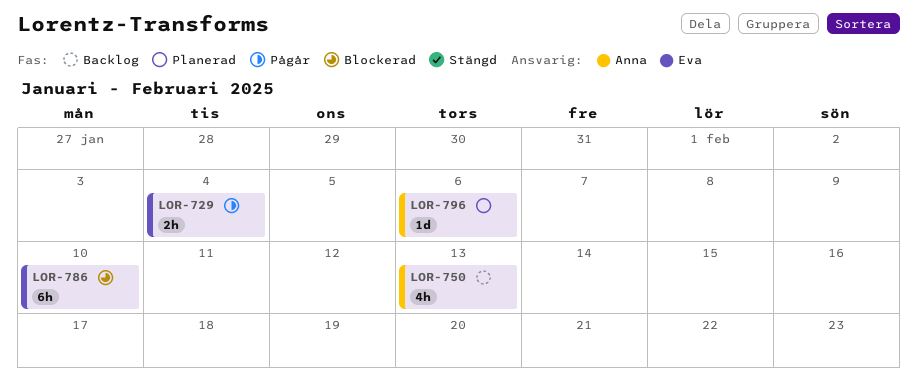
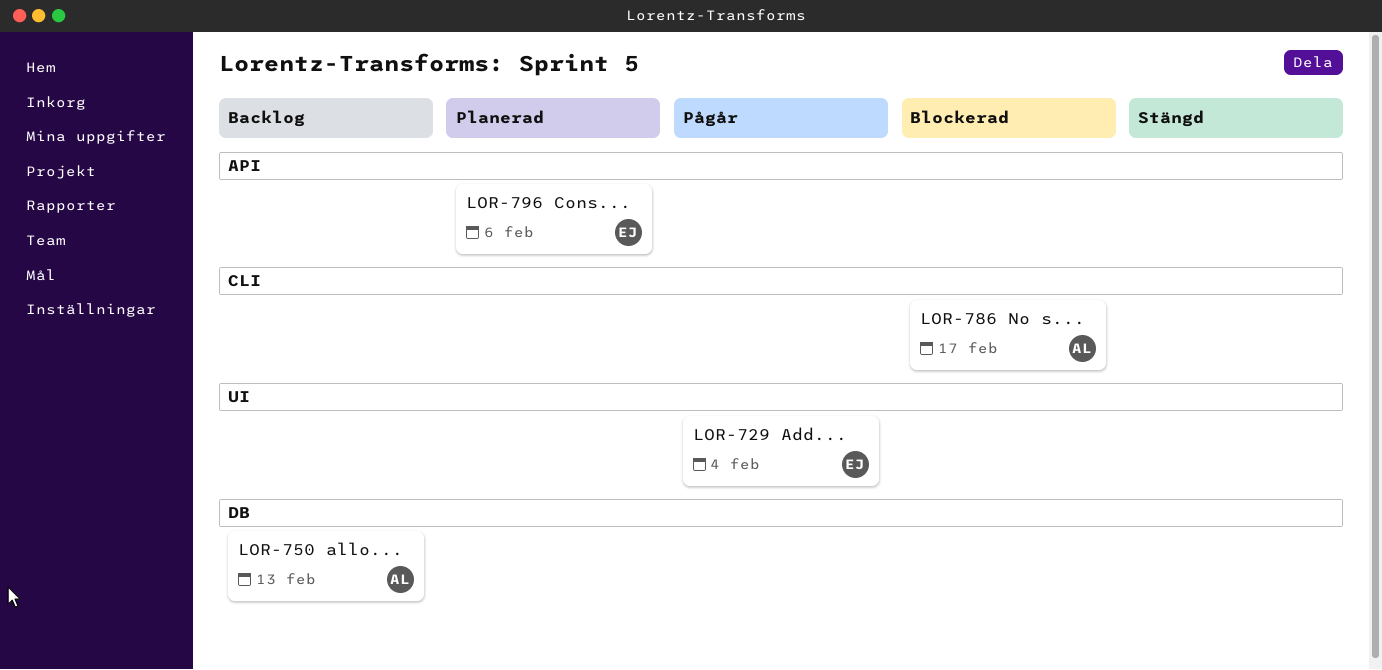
LOR-786, owner: Eva -> Anna
LOR-786, due: Feb 10 -> Feb 17
LOR-796, owner: Anna -> Eva

